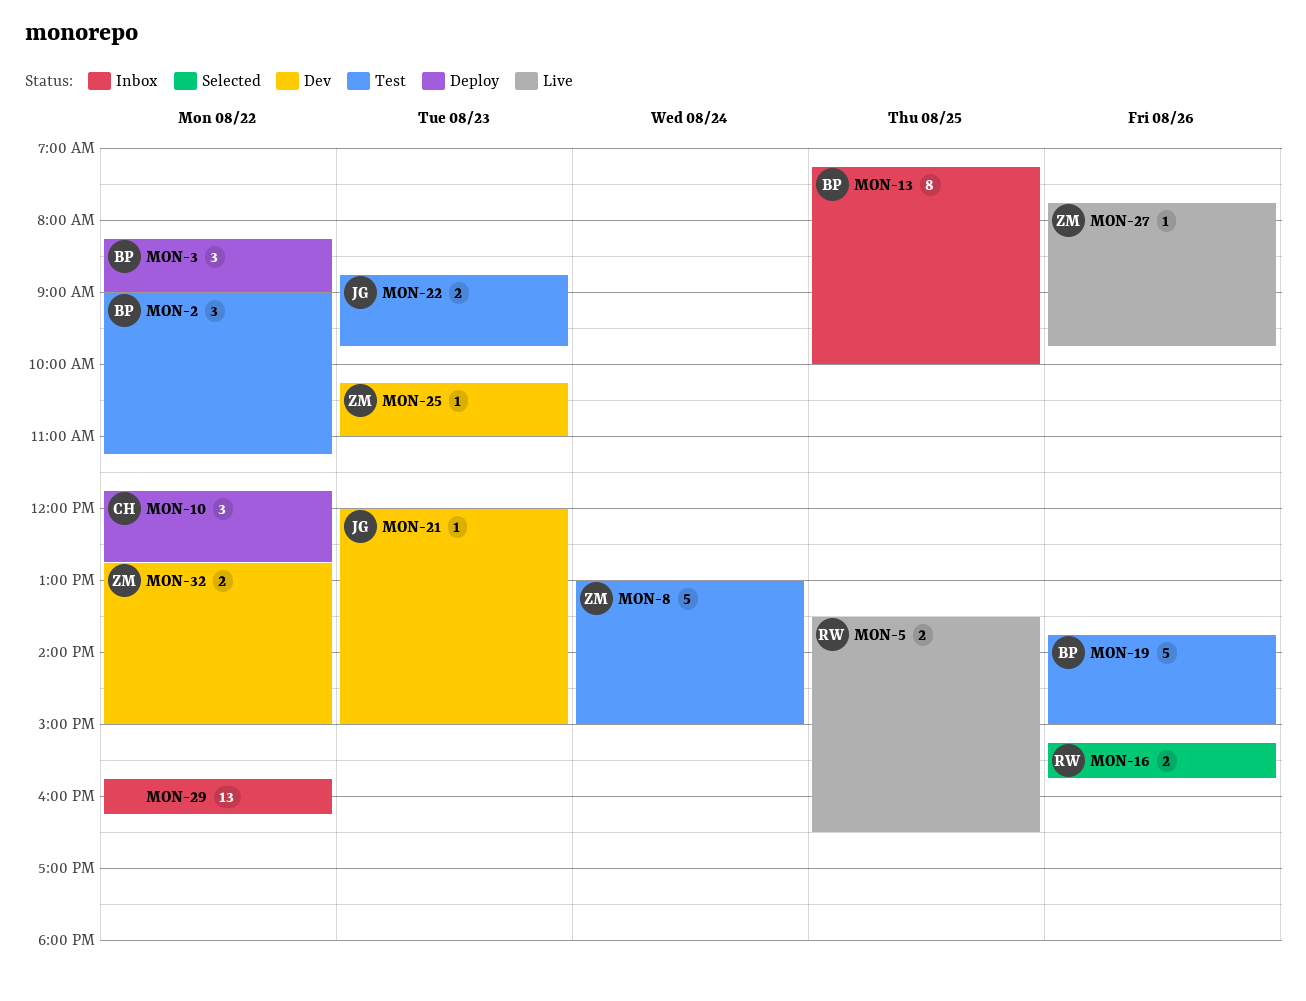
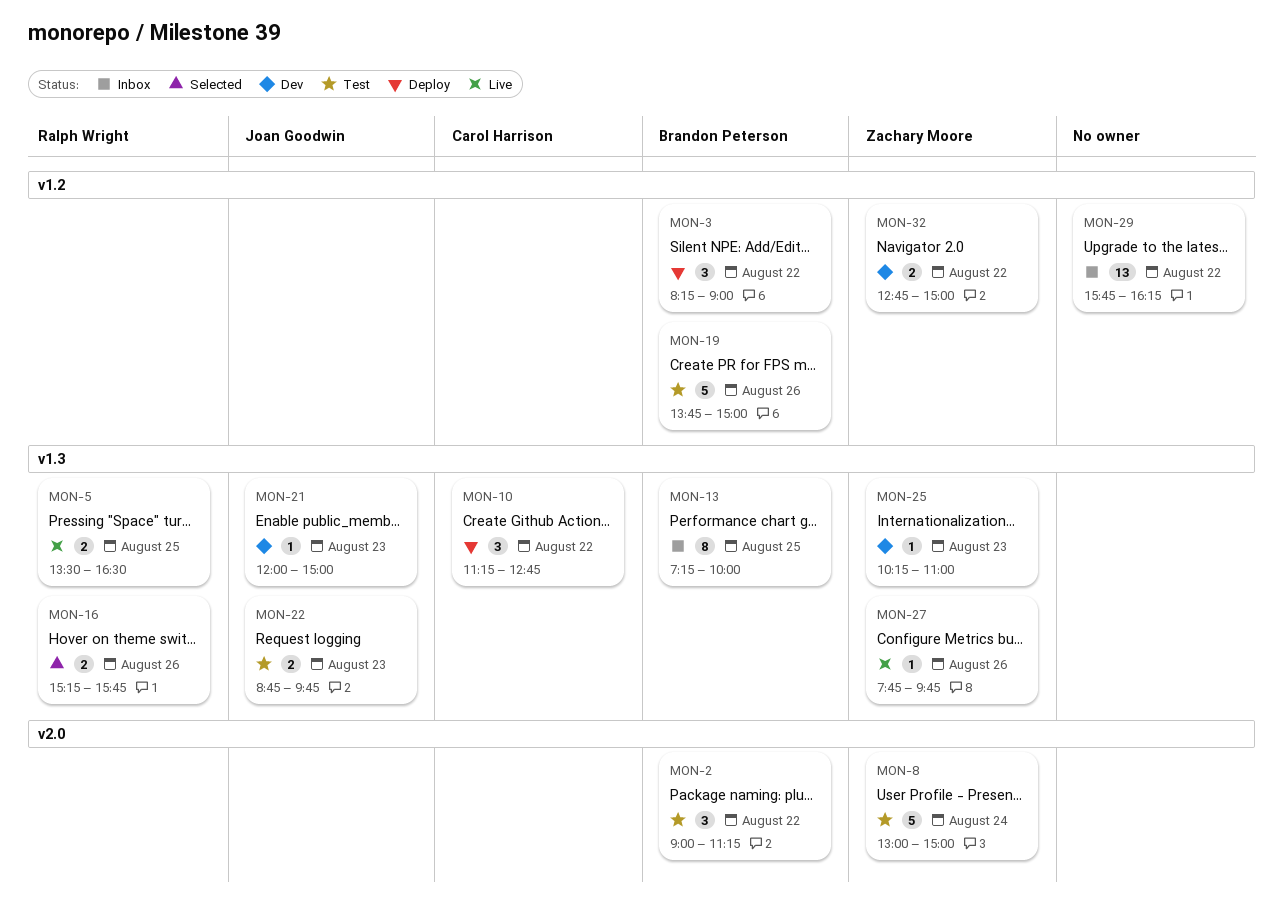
MON-10, begins: 11:45 -> 11:15

